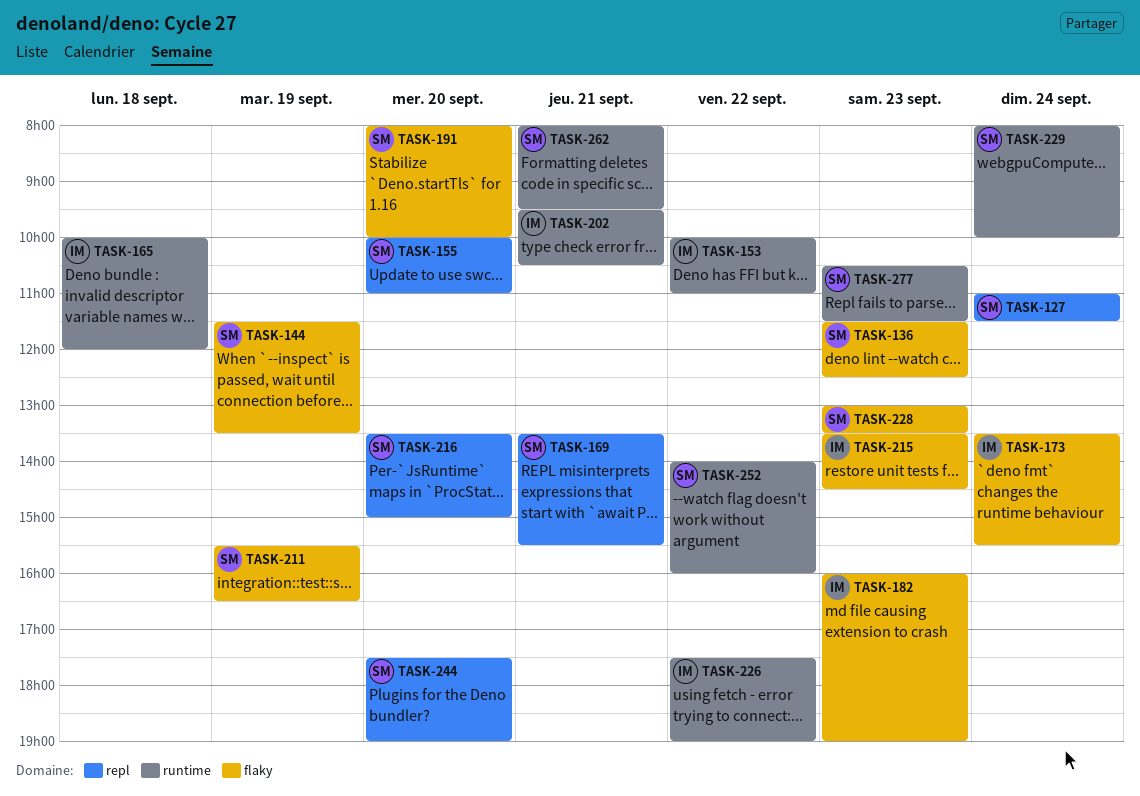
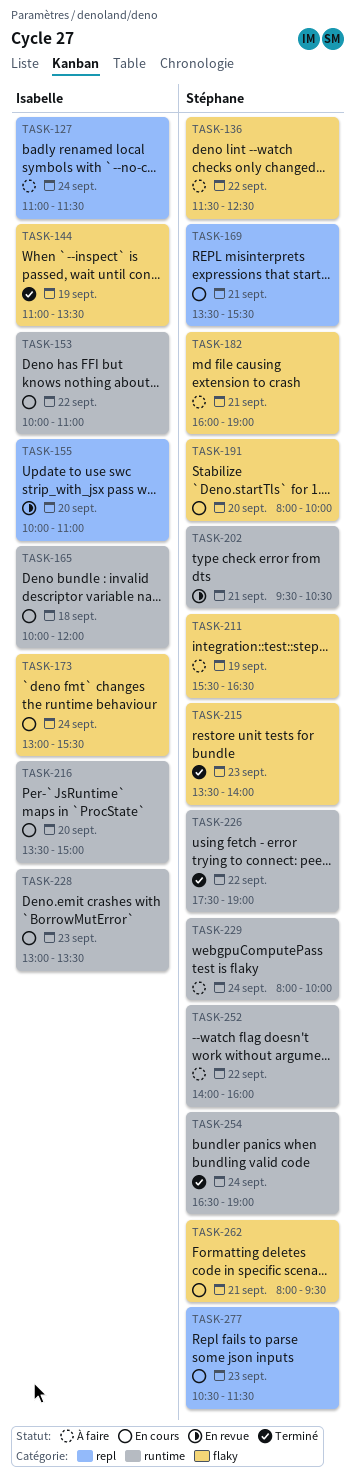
TASK-127, owner: Stéphane -> Isabelle
TASK-136, day: Sep 23 -> Sep 22
TASK-144, owner: Stéphane -> Isabelle
TASK-144, begins: 11:30 -> 11:00
TASK-155, owner: Stéphane -> Isabelle
TASK-173, begins: 13:30 -> 13:00
TASK-182, owner: Isabelle -> Stéphane
TASK-182, day: Sep 23 -> Sep 21
TASK-202, owner: Isabelle -> Stéphane
TASK-215, owner: Isabelle -> Stéphane
TASK-215, ends: 14:30 -> 14:00
TASK-216, owner: Stéphane -> Isabelle
TASK-216, label: repl -> runtime
TASK-226, owner: Isabelle -> Stéphane
TASK-228, owner: Stéphane -> Isabelle
TASK-228, label: flaky -> runtime
TASK-244: present -> none
TASK-254: none -> present
TASK-262, label: runtime -> flaky
TASK-277, label: runtime -> repl

